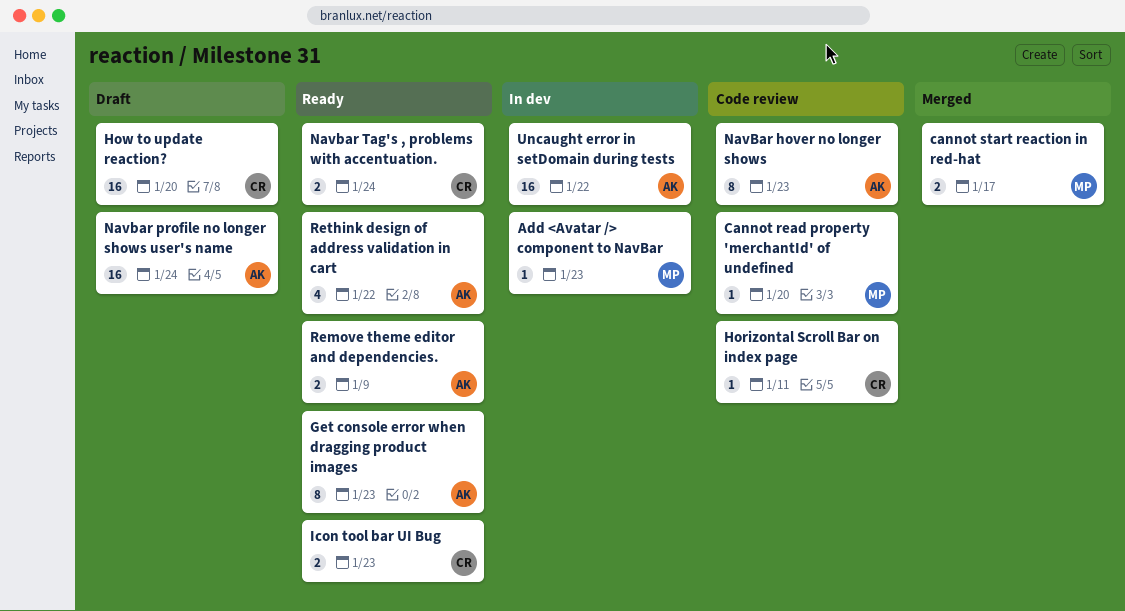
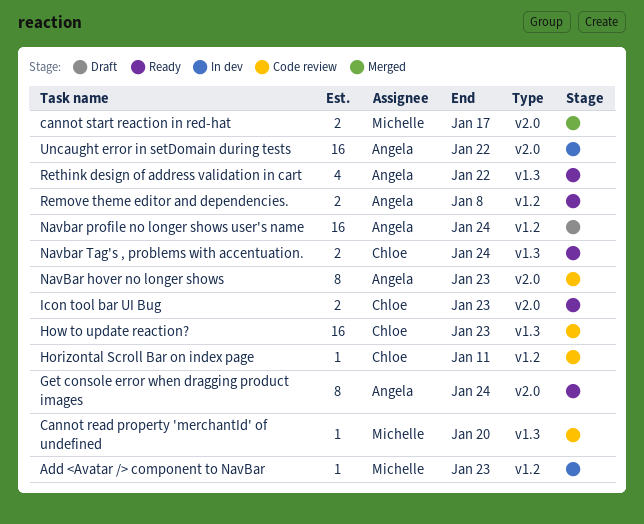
Get console error when dragging product images, due: Jan 23 -> Jan 24
How to update reaction?, status: Draft -> Code review
How to update reaction?, due: Jan 20 -> Jan 23
Remove theme editor and dependencies., due: Jan 9 -> Jan 8

